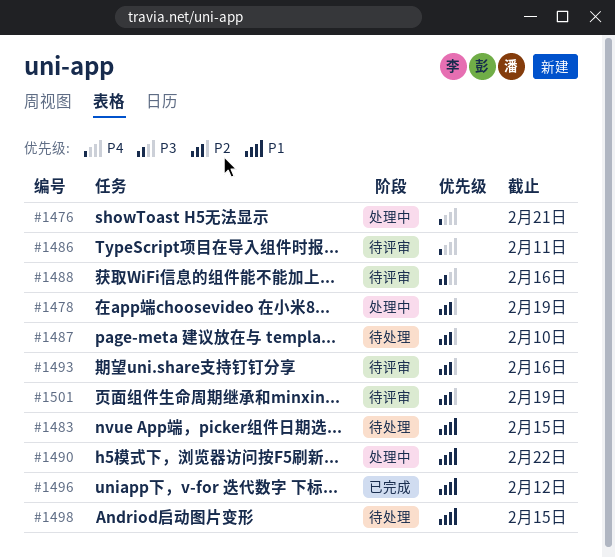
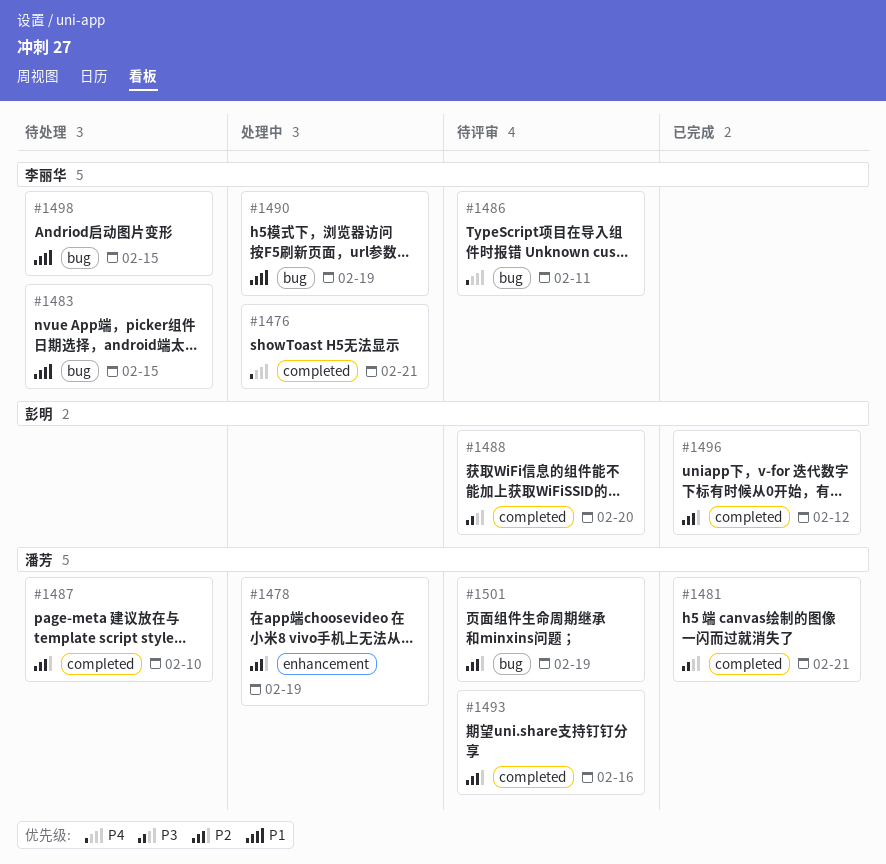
#1481: none -> present
#1488, due: Feb 16 -> Feb 20
#1490, due: Feb 22 -> Feb 19
#1496, priority: P1 -> P2

